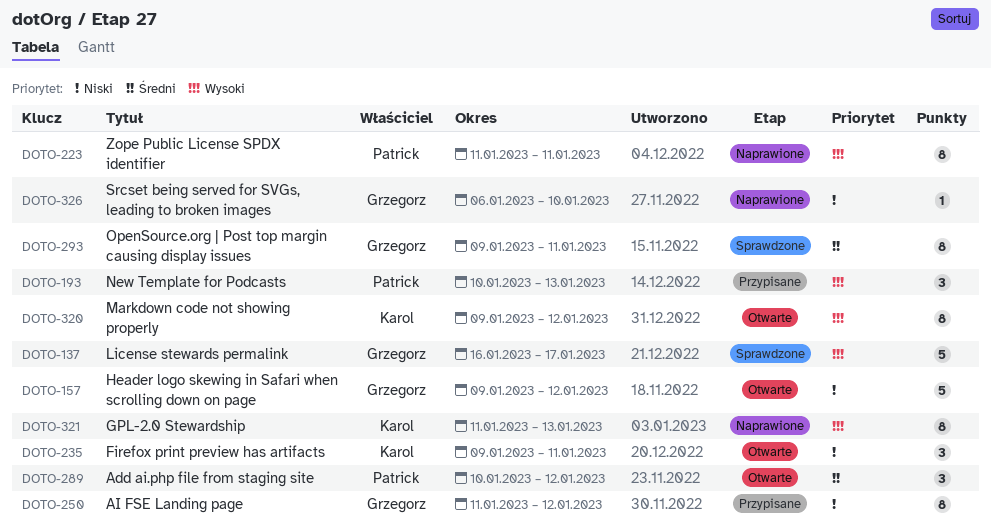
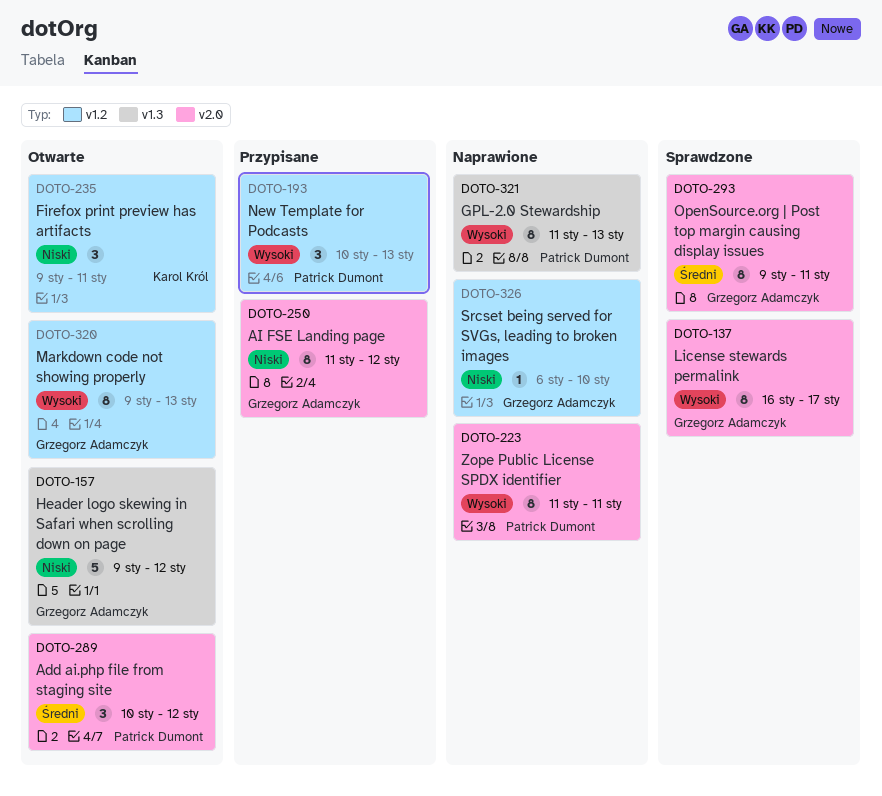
DOTO-137, estimate: 5 -> 8
DOTO-320, owner: Karol Król -> Grzegorz Adamczyk
DOTO-320, due: Jan 12 -> Jan 13
DOTO-321, owner: Karol Król -> Patrick Dumont

